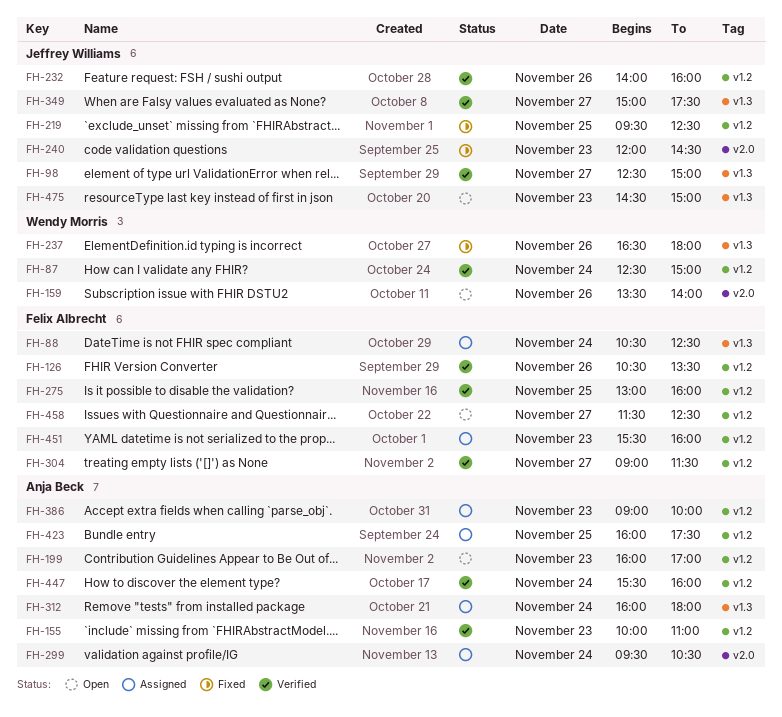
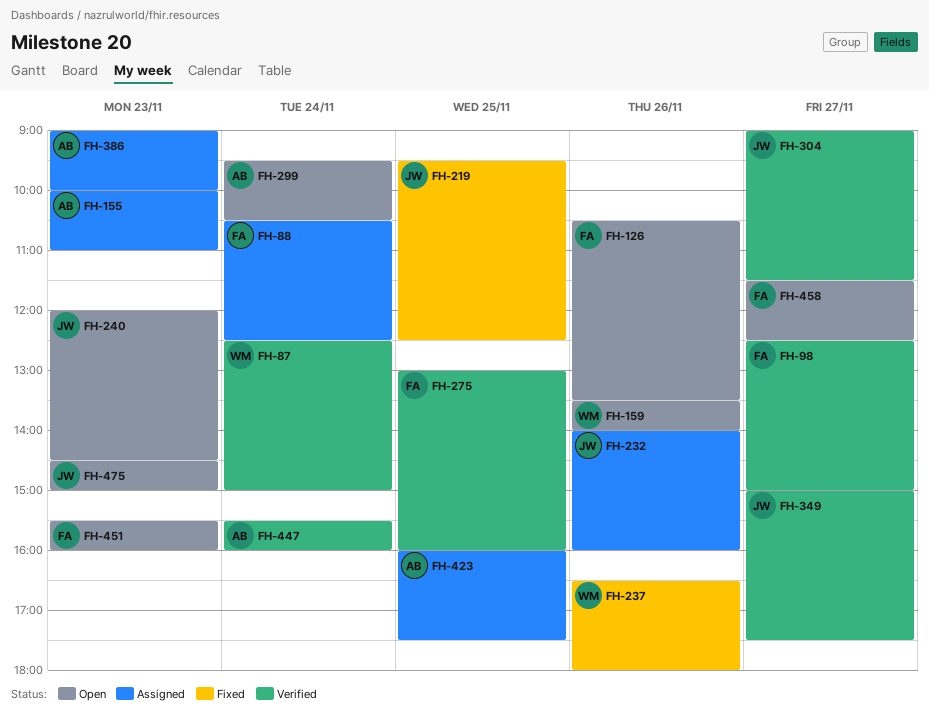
FH-98, owner: Jeffrey Williams -> Felix Albrecht
FH-126, status: Verified -> Open
FH-155, status: Verified -> Assigned
FH-199: present -> none
FH-232, status: Verified -> Assigned
FH-240, status: Fixed -> Open
FH-299, status: Assigned -> Open
FH-304, owner: Felix Albrecht -> Jeffrey Williams
FH-312: present -> none
FH-451, status: Assigned -> Open

